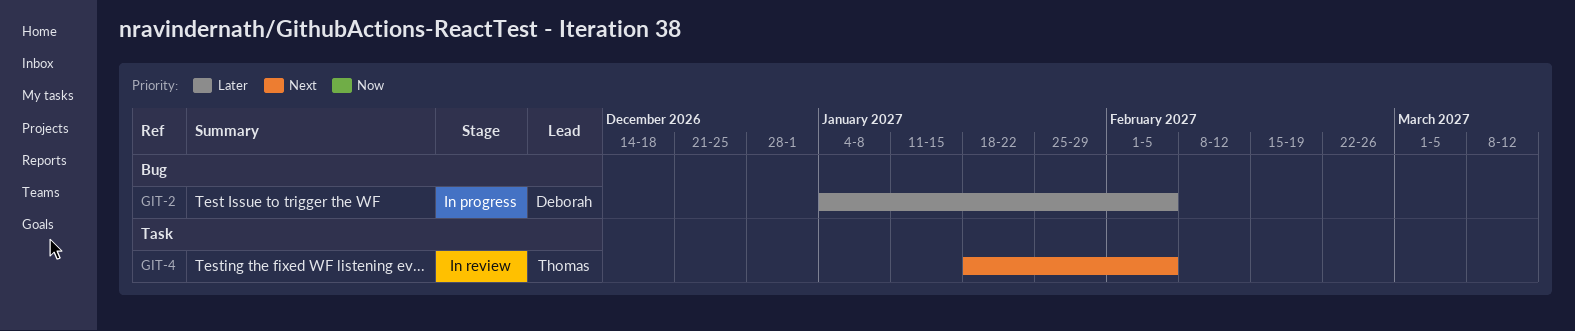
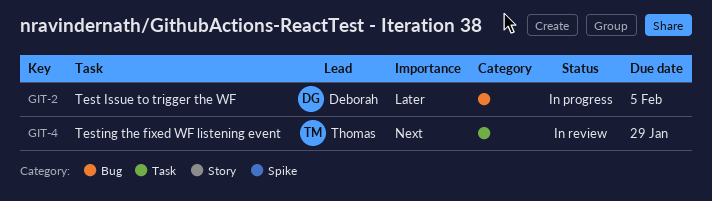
GIT-4, due: Feb 5 -> Jan 29

